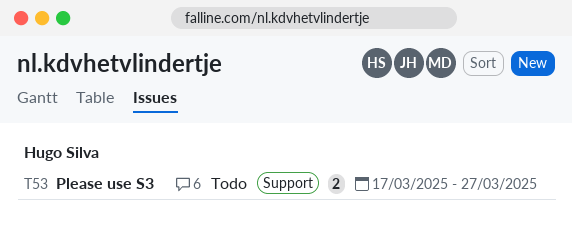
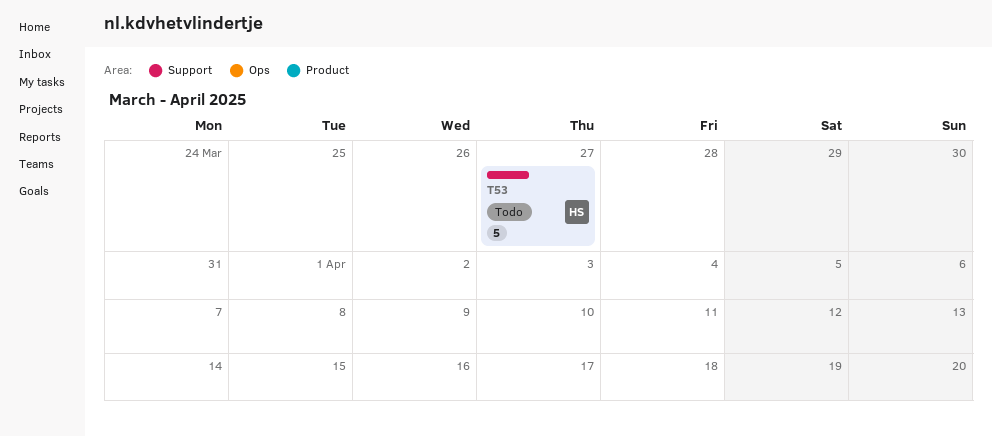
T53, estimate: 2 -> 5

